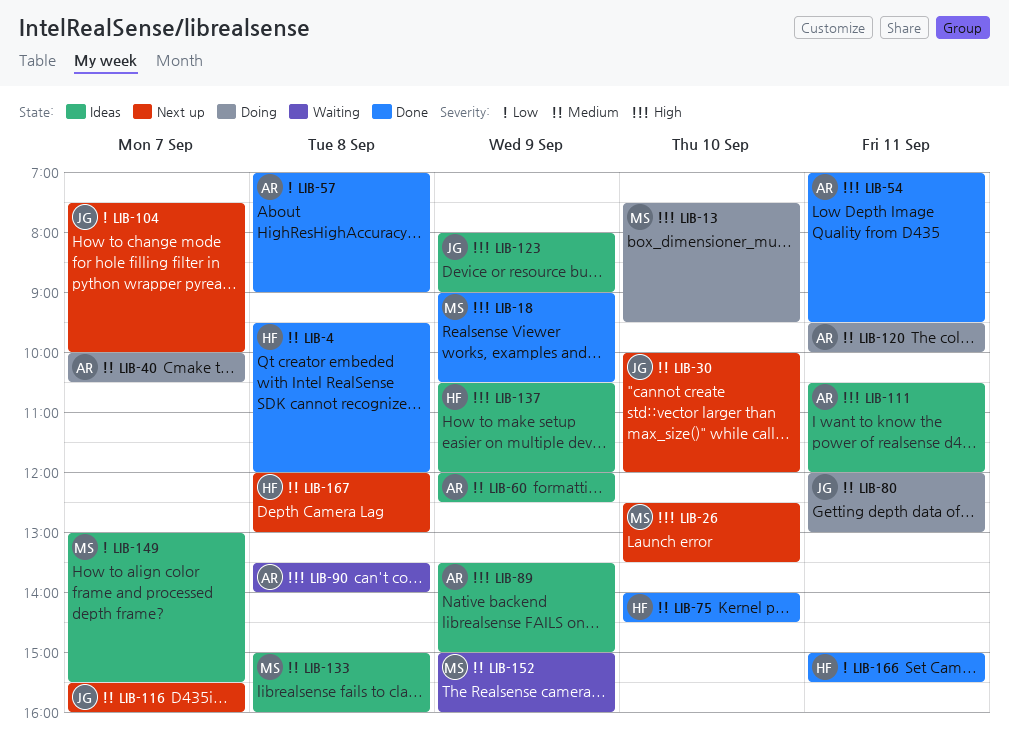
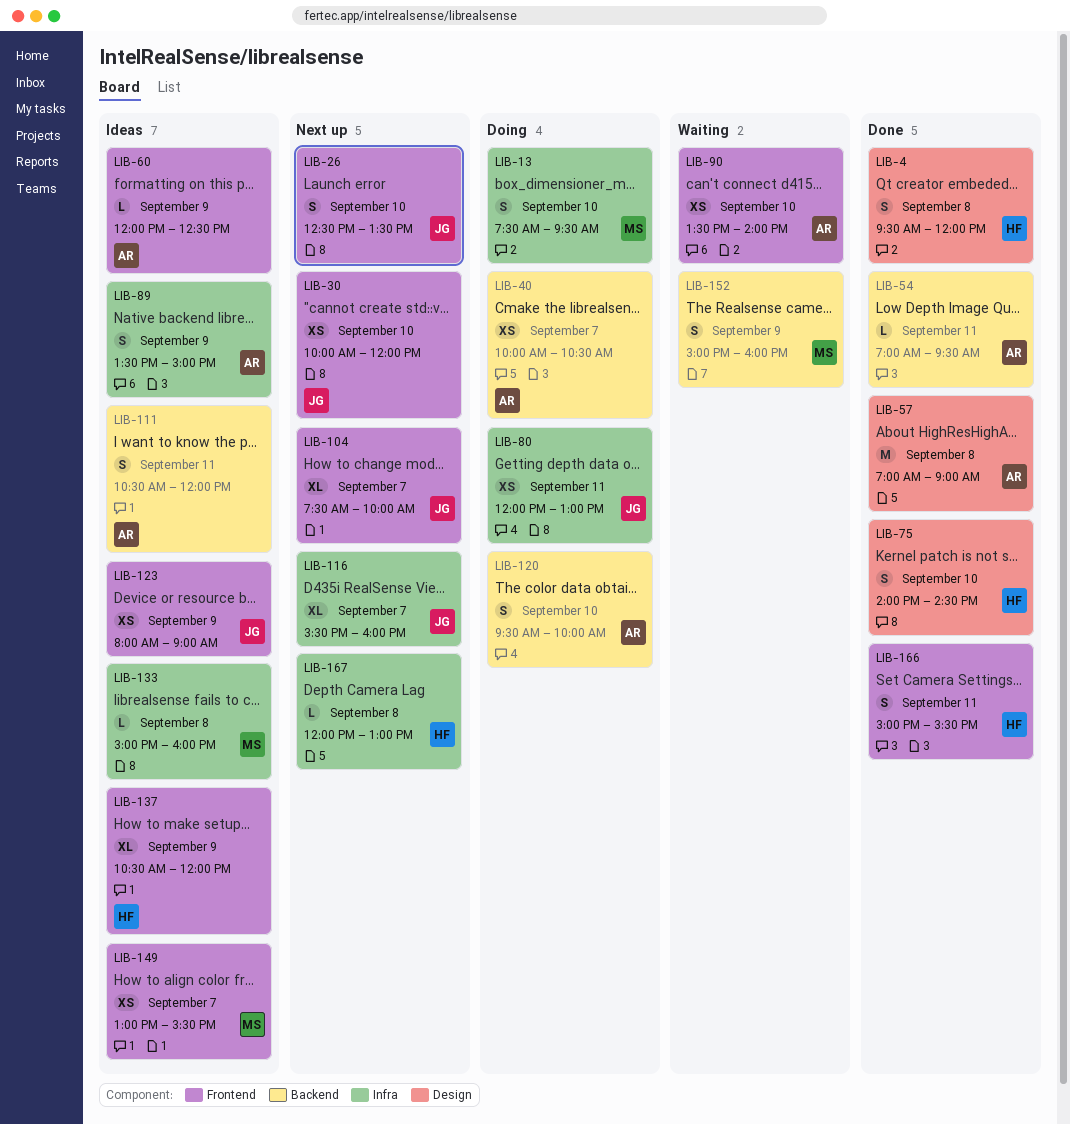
LIB-18: present -> none
LIB-26, owner: MS -> JG
LIB-90, day: Sep 8 -> Sep 10
LIB-120, day: Sep 11 -> Sep 10

